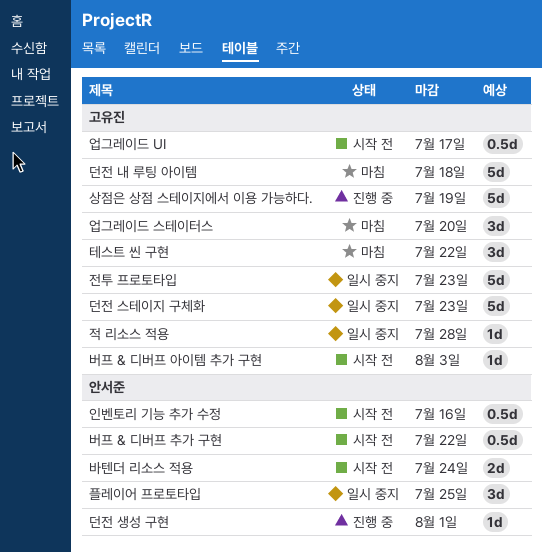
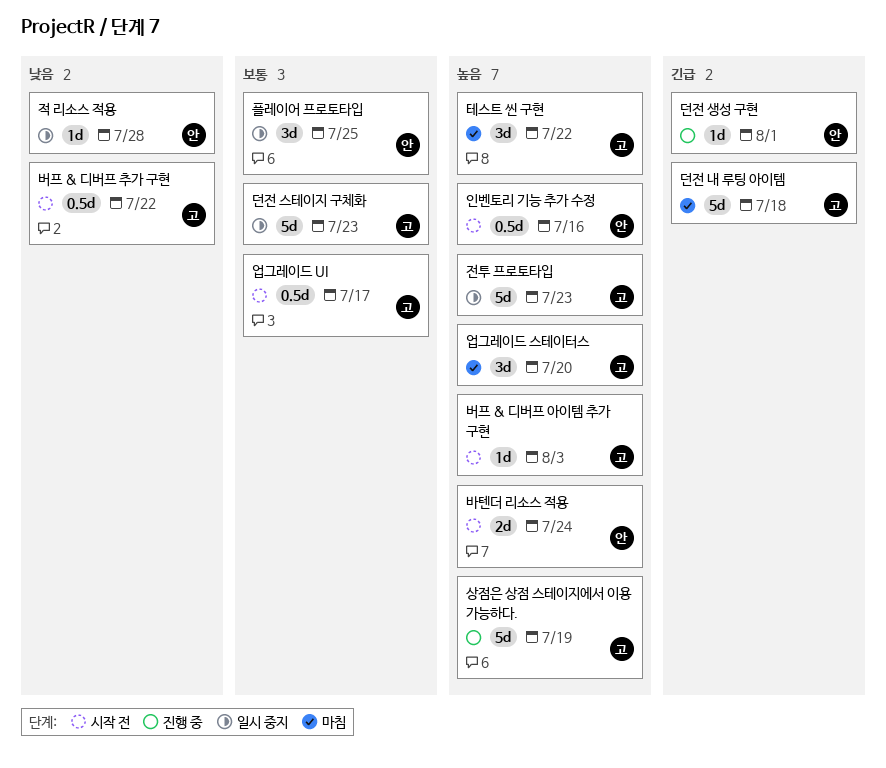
버프 & 디버프 추가 구현, owner: 안서준 -> 고유진
적 리소스 적용, owner: 고유진 -> 안서준

